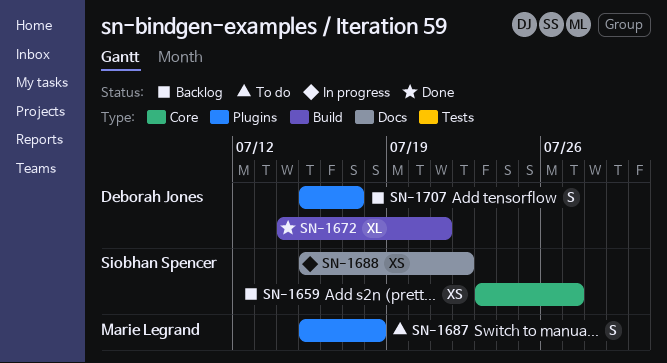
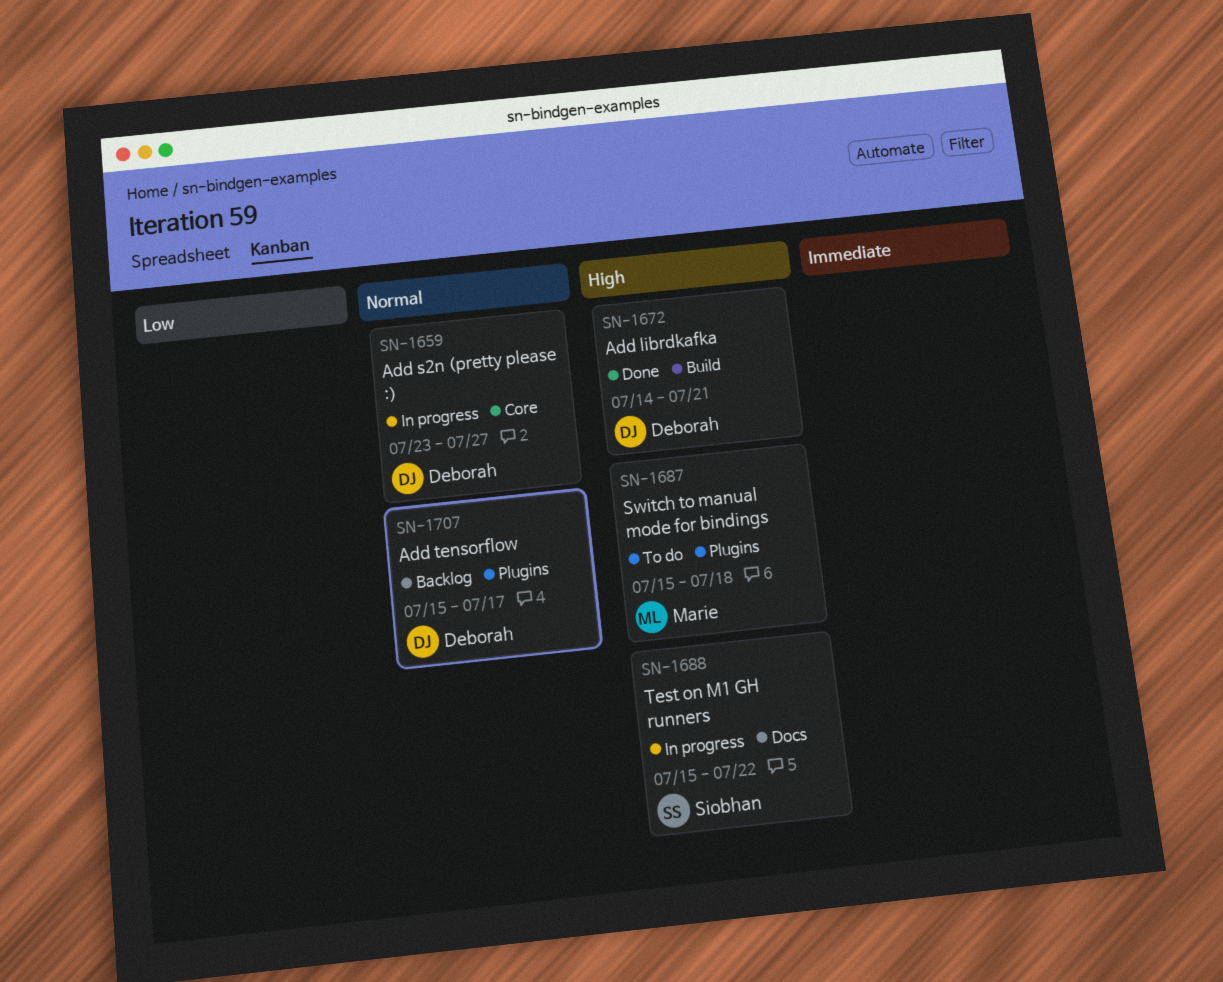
SN-1659, status: Backlog -> In progress
SN-1659, owner: Siobhan Spencer -> Deborah Jones

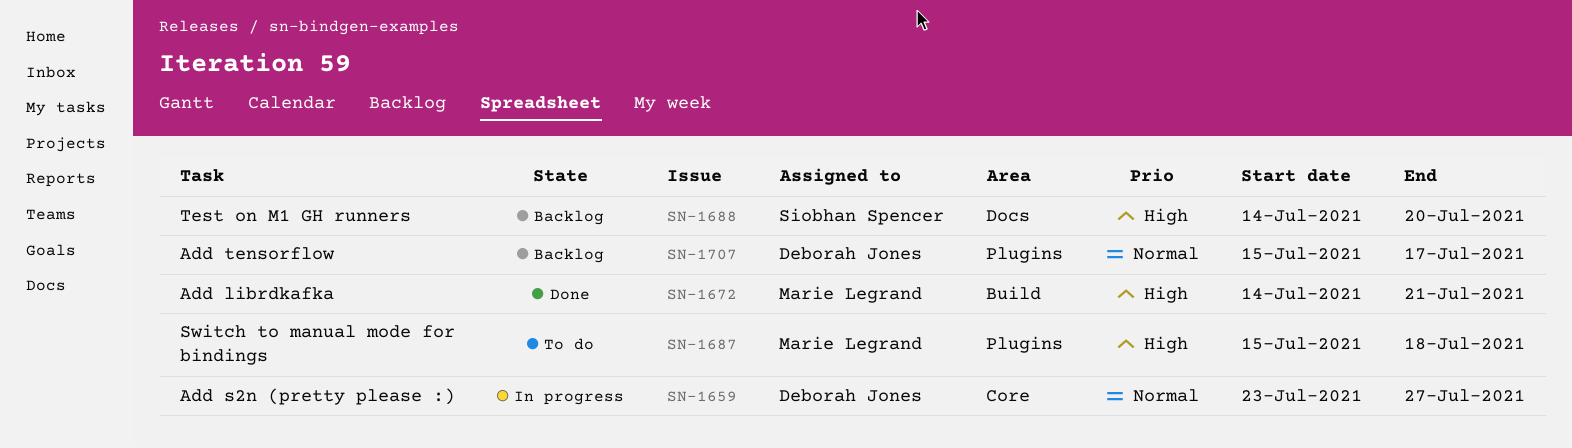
SN-1672, owner: Deborah Jones -> Marie Legrand
SN-1688, status: In progress -> Backlog
SN-1688, start: Jul 15 -> Jul 14
SN-1688, due: Jul 22 -> Jul 20

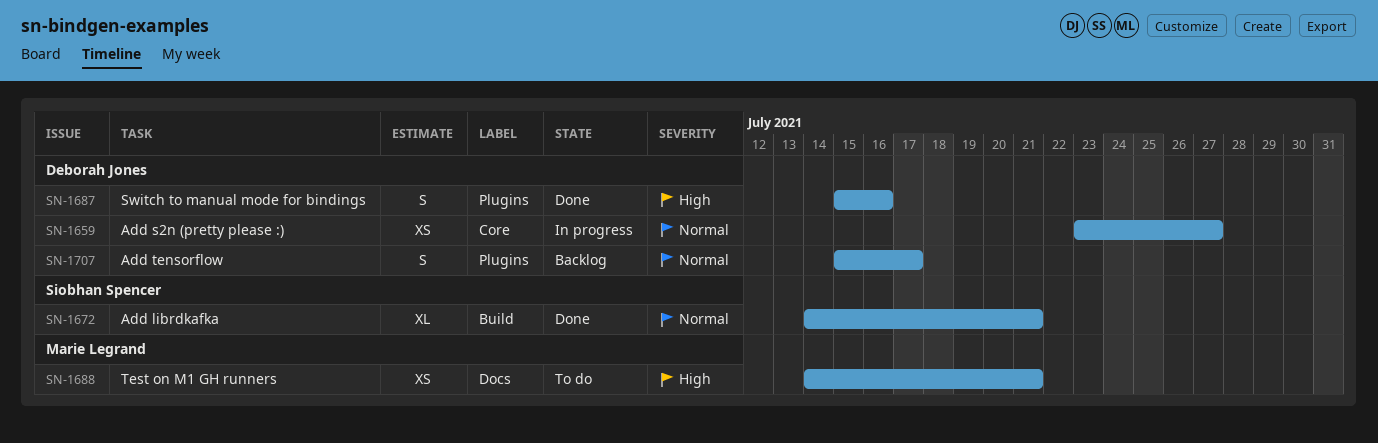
SN-1672, owner: Marie Legrand -> Siobhan Spencer
SN-1672, priority: High -> Normal
SN-1687, status: To do -> Done
SN-1687, owner: Marie Legrand -> Deborah Jones
SN-1687, due: Jul 18 -> Jul 16
SN-1688, status: Backlog -> To do
SN-1688, owner: Siobhan Spencer -> Marie Legrand
SN-1688, due: Jul 20 -> Jul 21

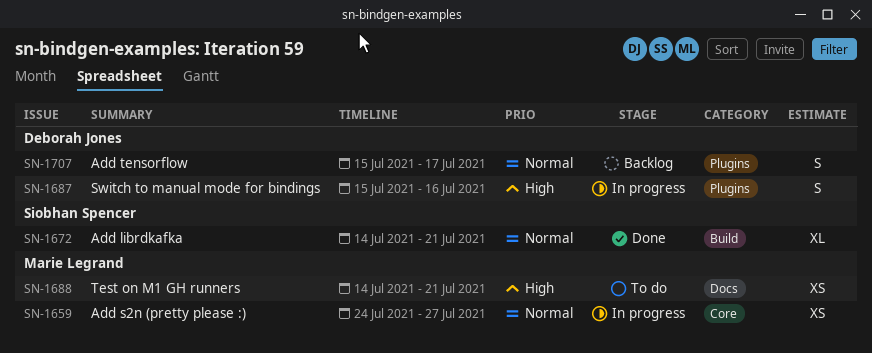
SN-1659, owner: Deborah Jones -> Marie Legrand
SN-1659, start: Jul 23 -> Jul 24
SN-1687, status: Done -> In progress

